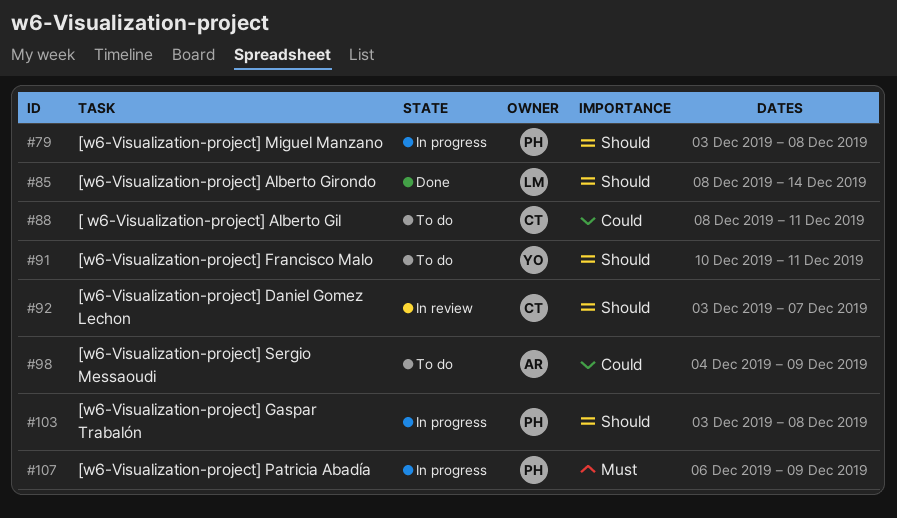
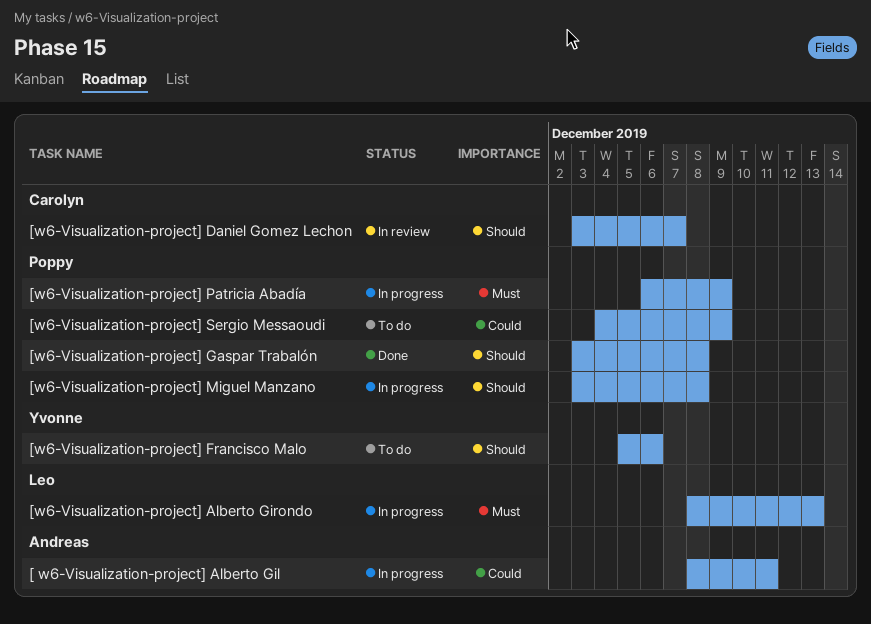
[ w6-Visualization-project] Alberto Gil, status: To do -> In progress
[ w6-Visualization-project] Alberto Gil, owner: Carolyn -> Andreas
[w6-Visualization-project] Alberto Girondo, status: Done -> In progress
[w6-Visualization-project] Alberto Girondo, priority: Should -> Must
[w6-Visualization-project] Alberto Girondo, due: Dec 14 -> Dec 13
[w6-Visualization-project] Francisco Malo, start: Dec 10 -> Dec 5
[w6-Visualization-project] Francisco Malo, due: Dec 11 -> Dec 6
[w6-Visualization-project] Gaspar Trabalón, status: In progress -> Done
[w6-Visualization-project] Sergio Messaoudi, owner: Andreas -> Poppy

